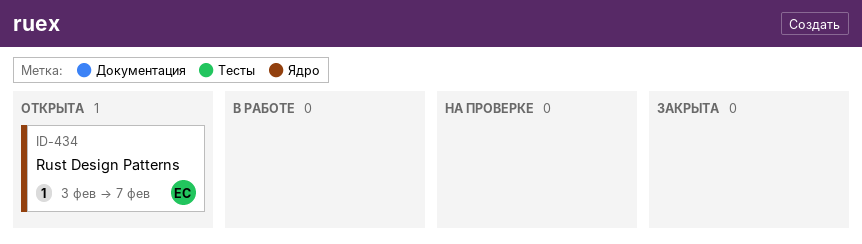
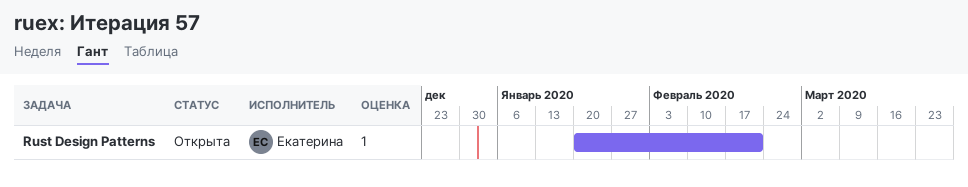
Rust Design Patterns, start: Feb 3 -> Jan 20
Rust Design Patterns, due: Feb 7 -> Feb 21

